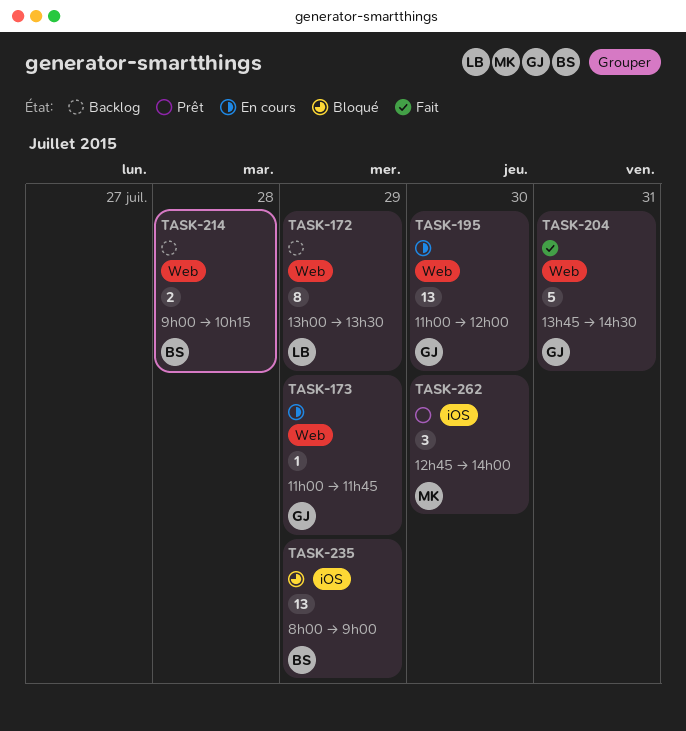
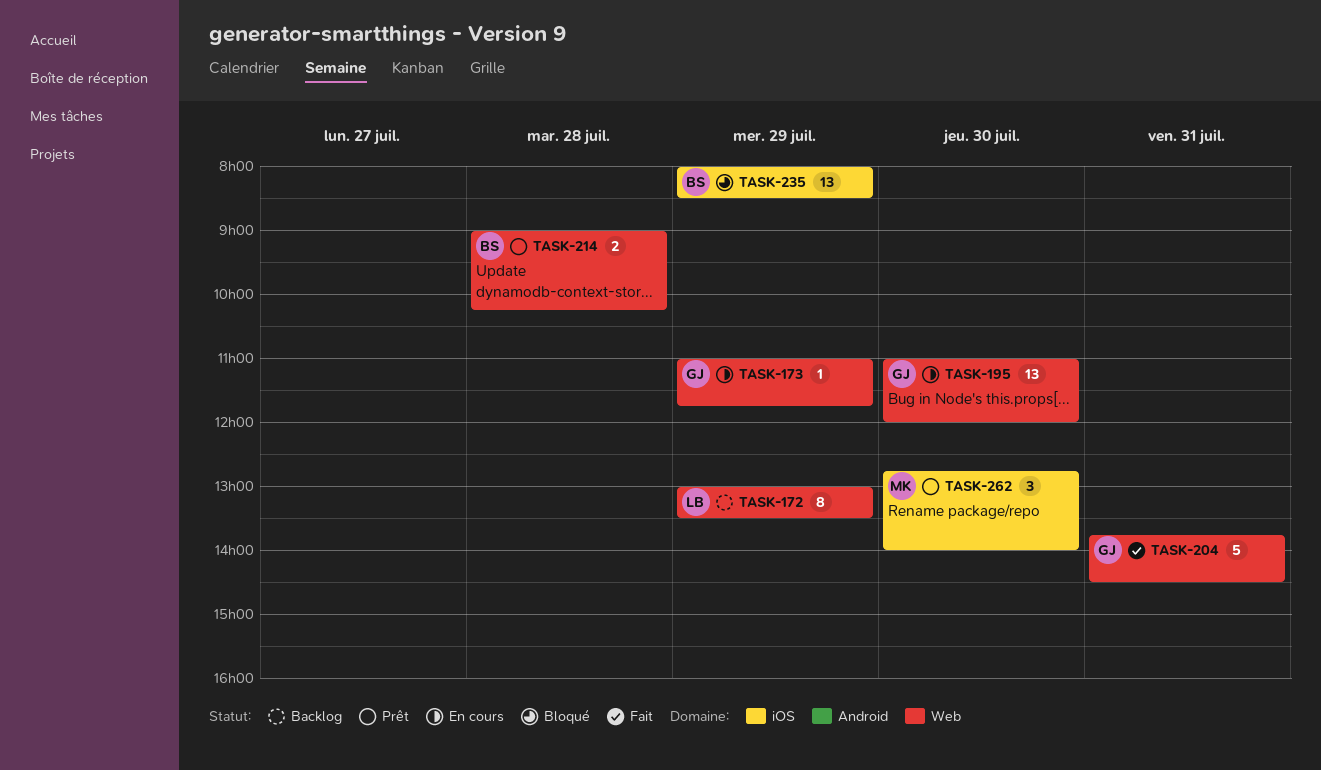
TASK-214, status: Backlog -> Prêt
TASK-235, ends: 09:00 -> 08:30

